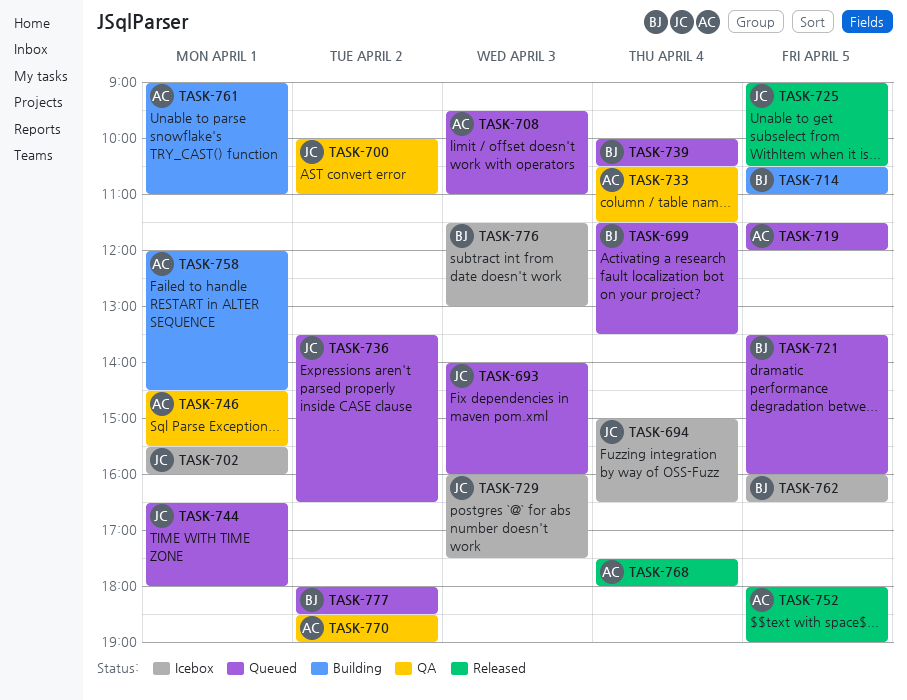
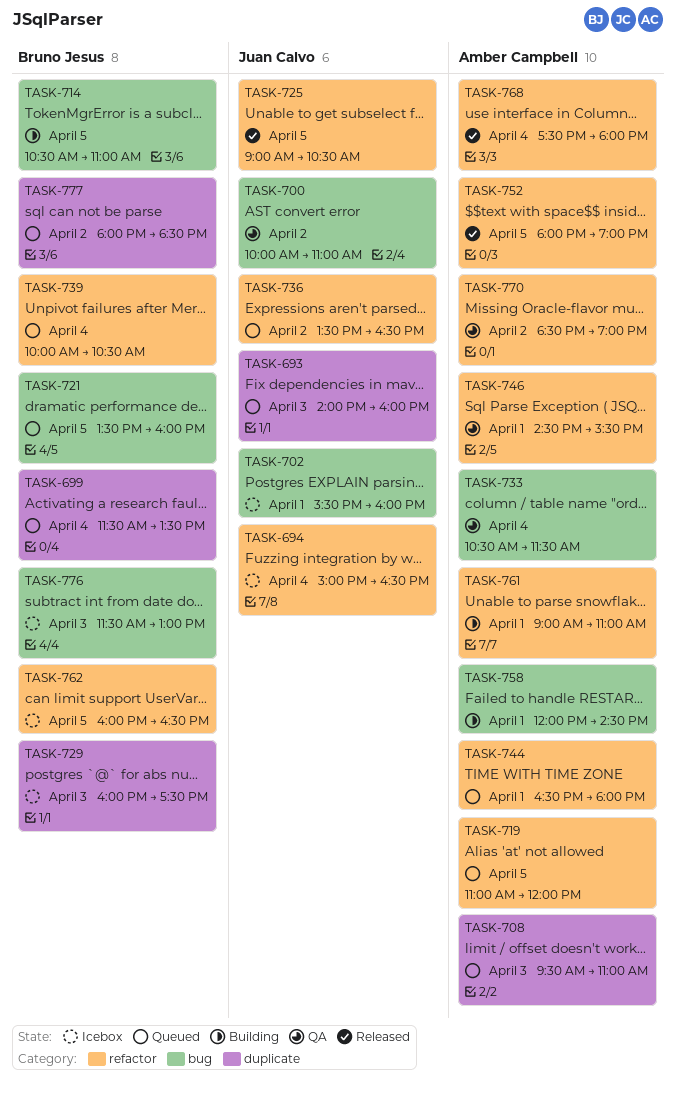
TASK-719, begins: 11:30 -> 11:00
TASK-729, owner: Juan Calvo -> Bruno Jesus
TASK-744, owner: Juan Calvo -> Amber Campbell

